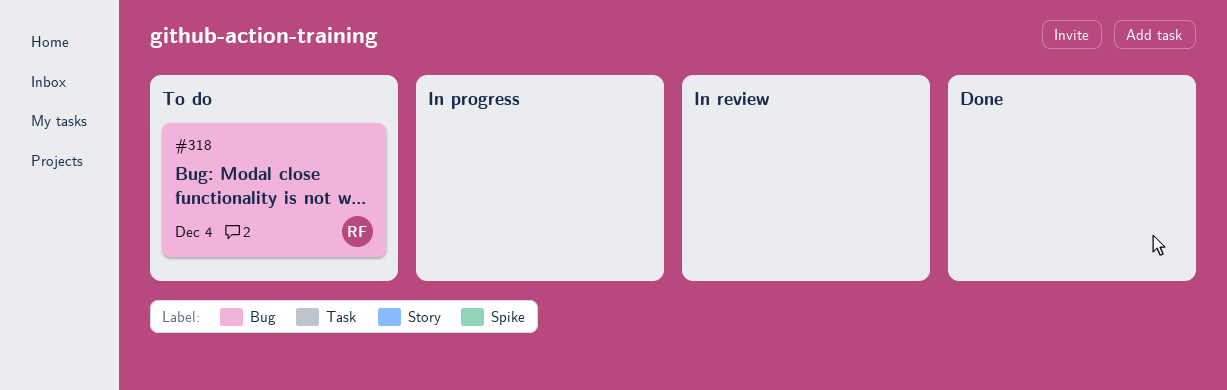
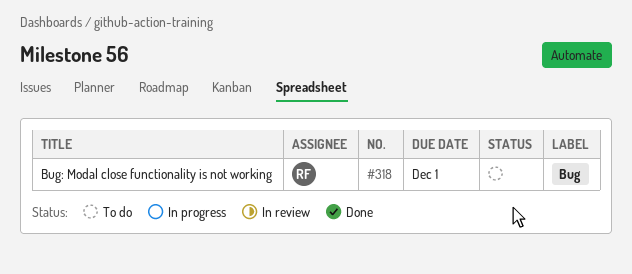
#318, due: Dec 4 -> Dec 1

